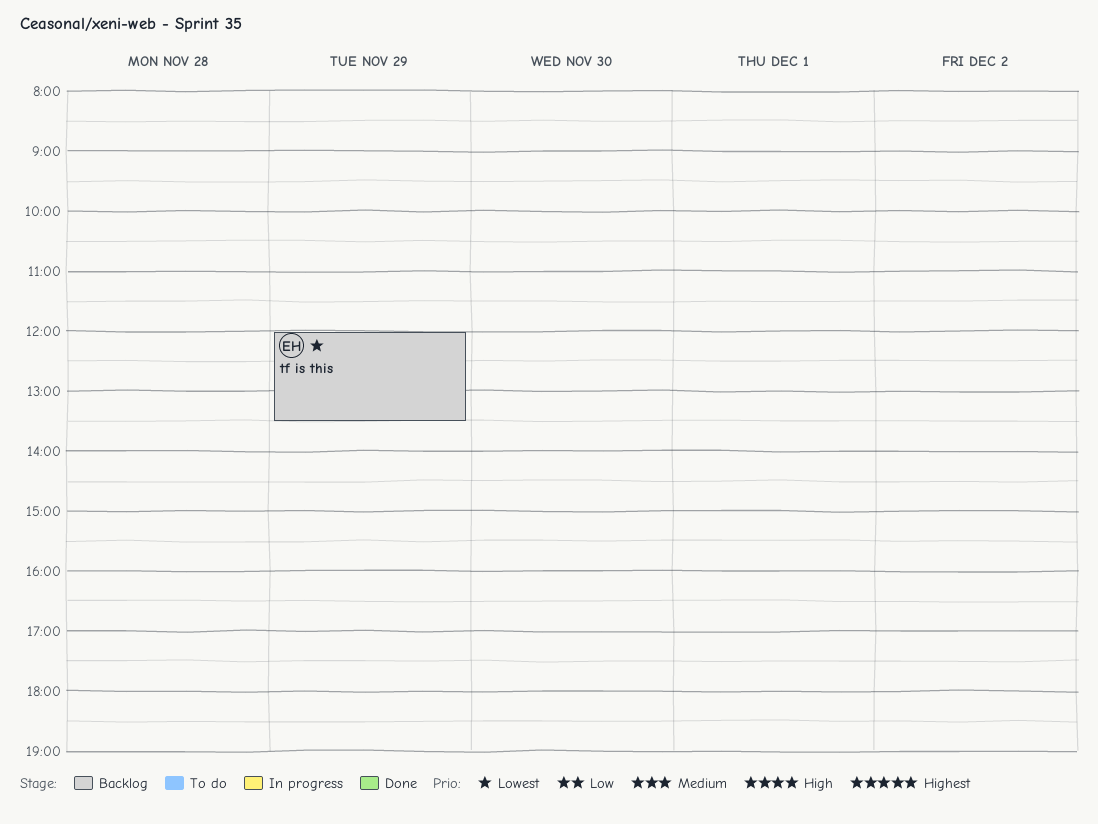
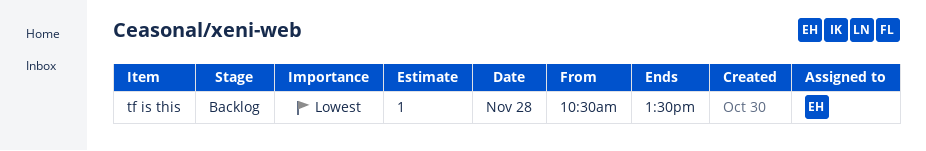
tf is this, day: Nov 29 -> Nov 28
tf is this, begins: 12:00 -> 10:30

